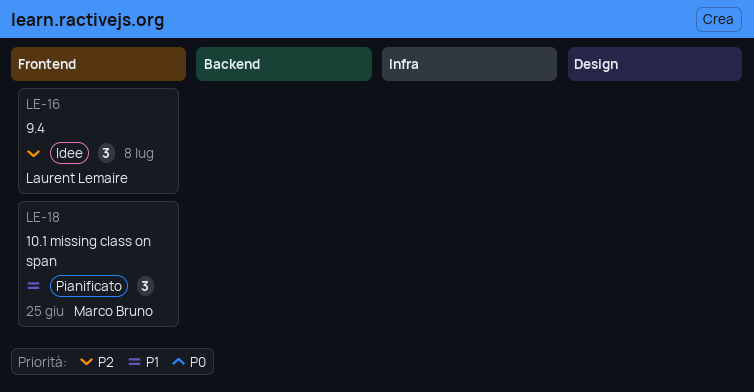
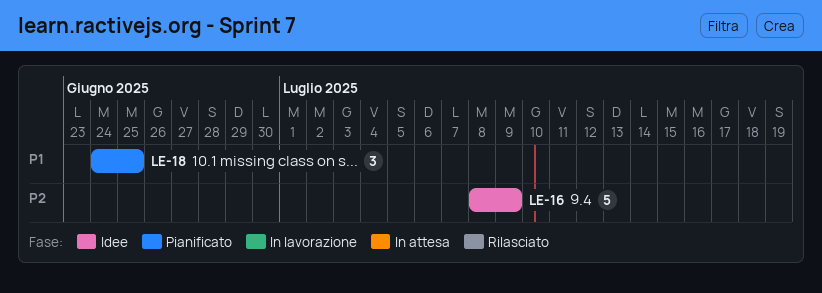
LE-16, estimate: 3 -> 5
LE-16, due: Jul 8 -> Jul 9

